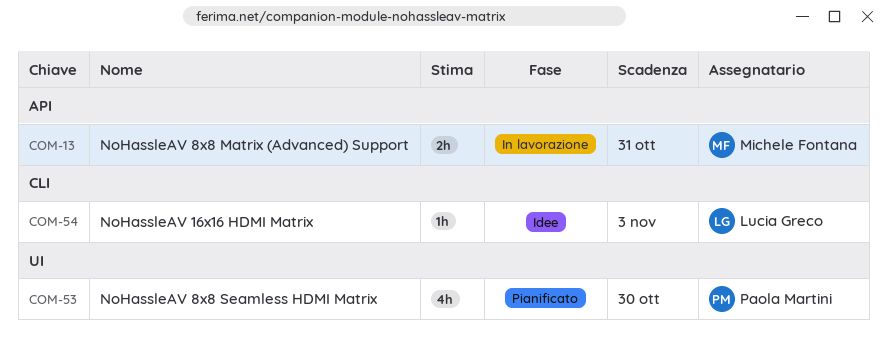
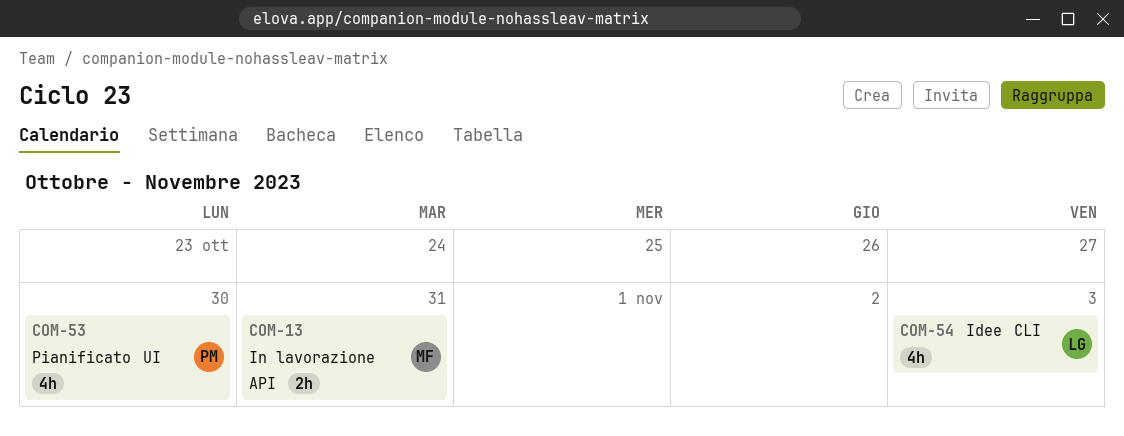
COM-54, estimate: 1h -> 4h

